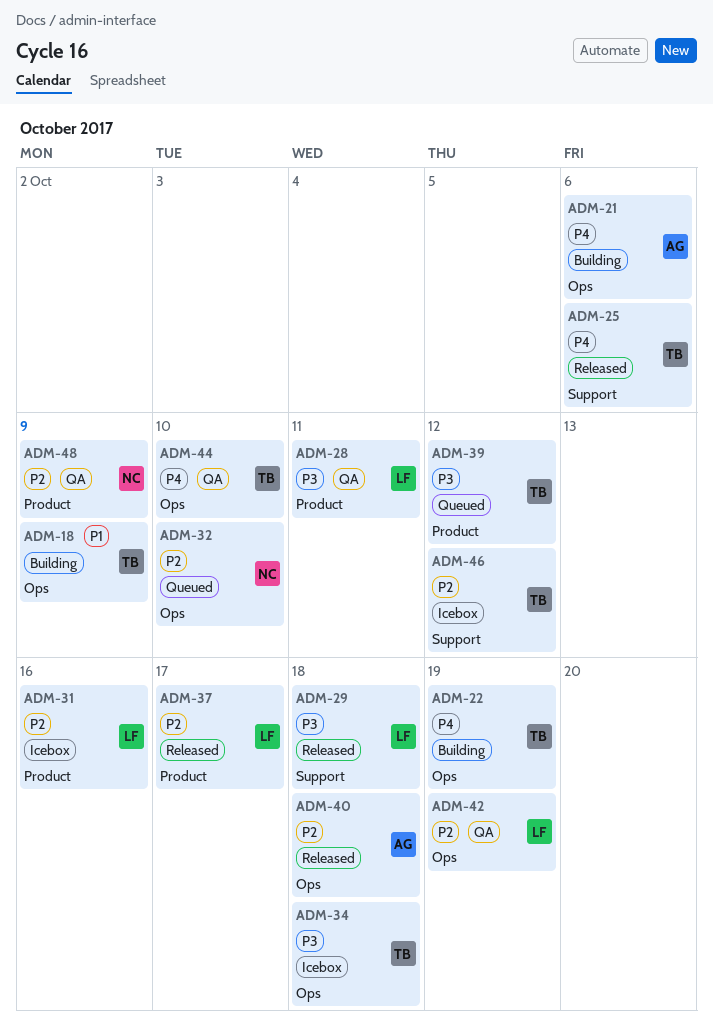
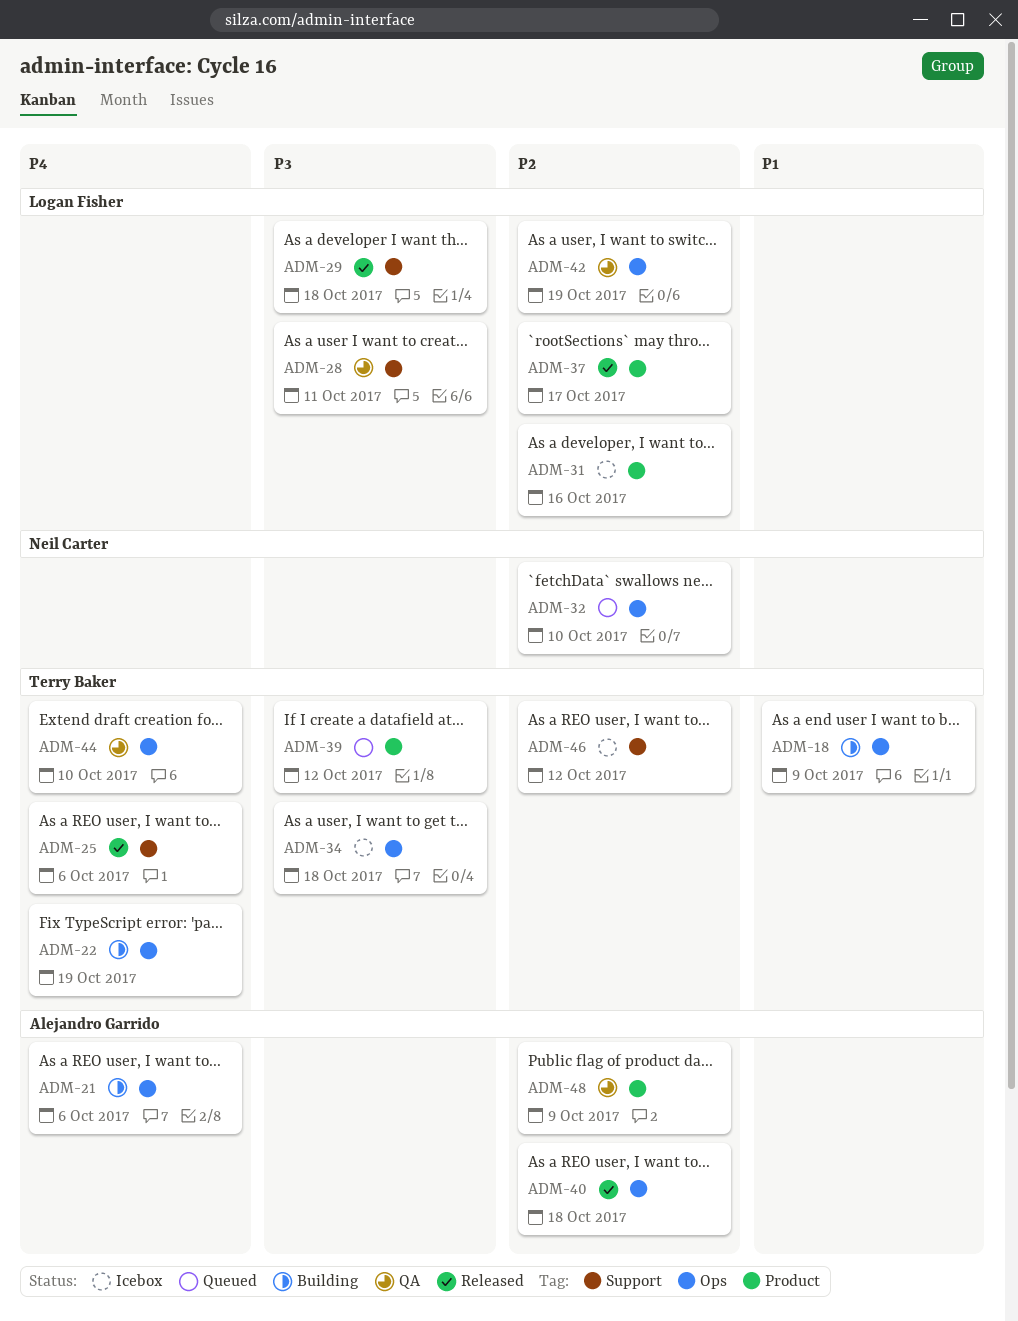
ADM-28, label: Product -> Support
ADM-48, owner: Neil Carter -> Alejandro Garrido

